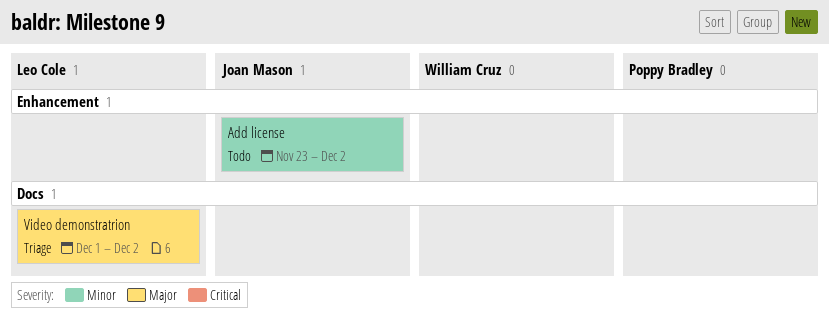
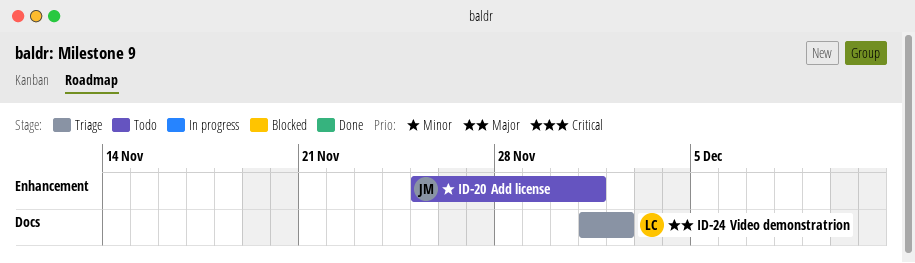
Add license, start: Nov 23 -> Nov 25
Add license, due: Dec 2 -> Dec 1

